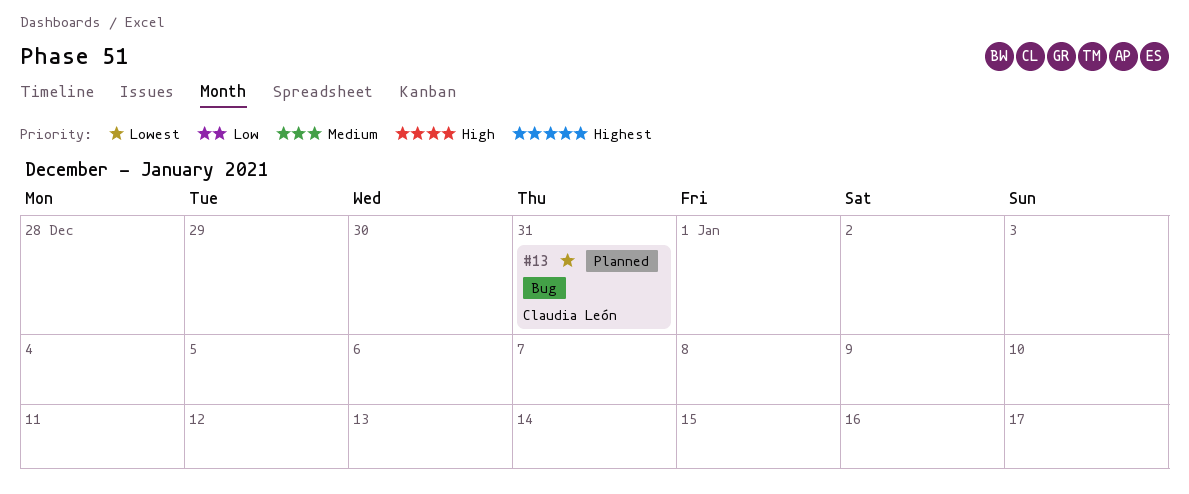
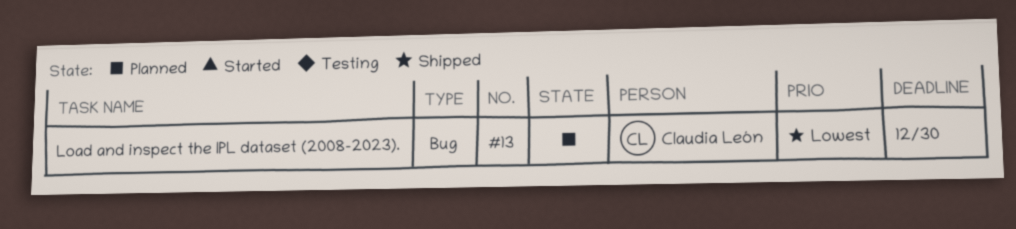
#13, due: Dec 31 -> Dec 30

